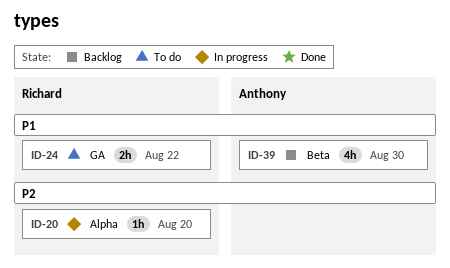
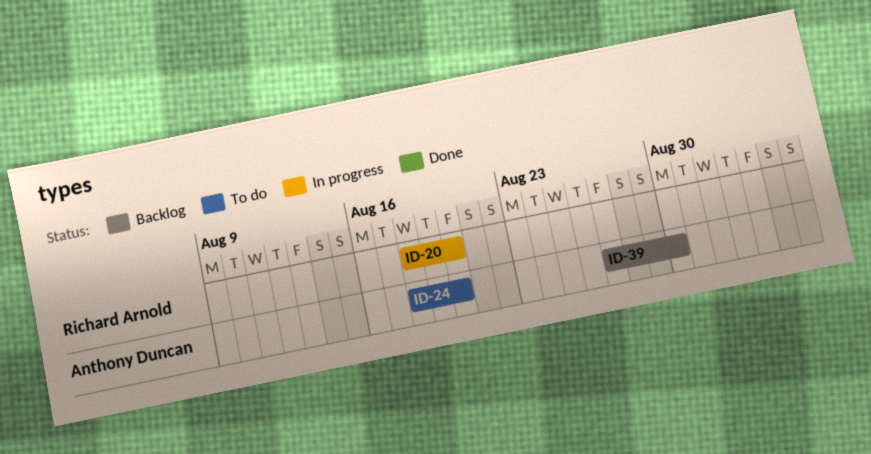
ID-24, owner: Richard Arnold -> Anthony Duncan
ID-24, due: Aug 22 -> Aug 20

